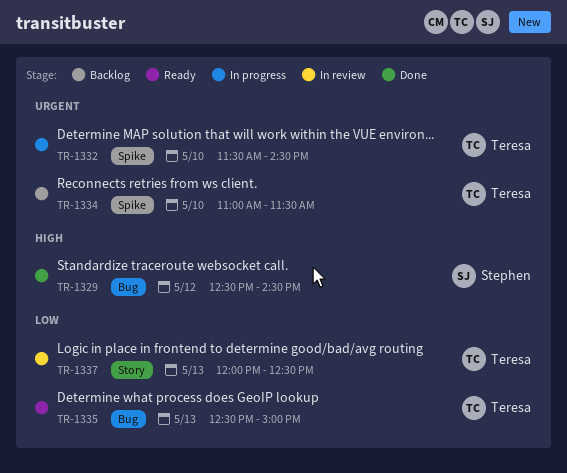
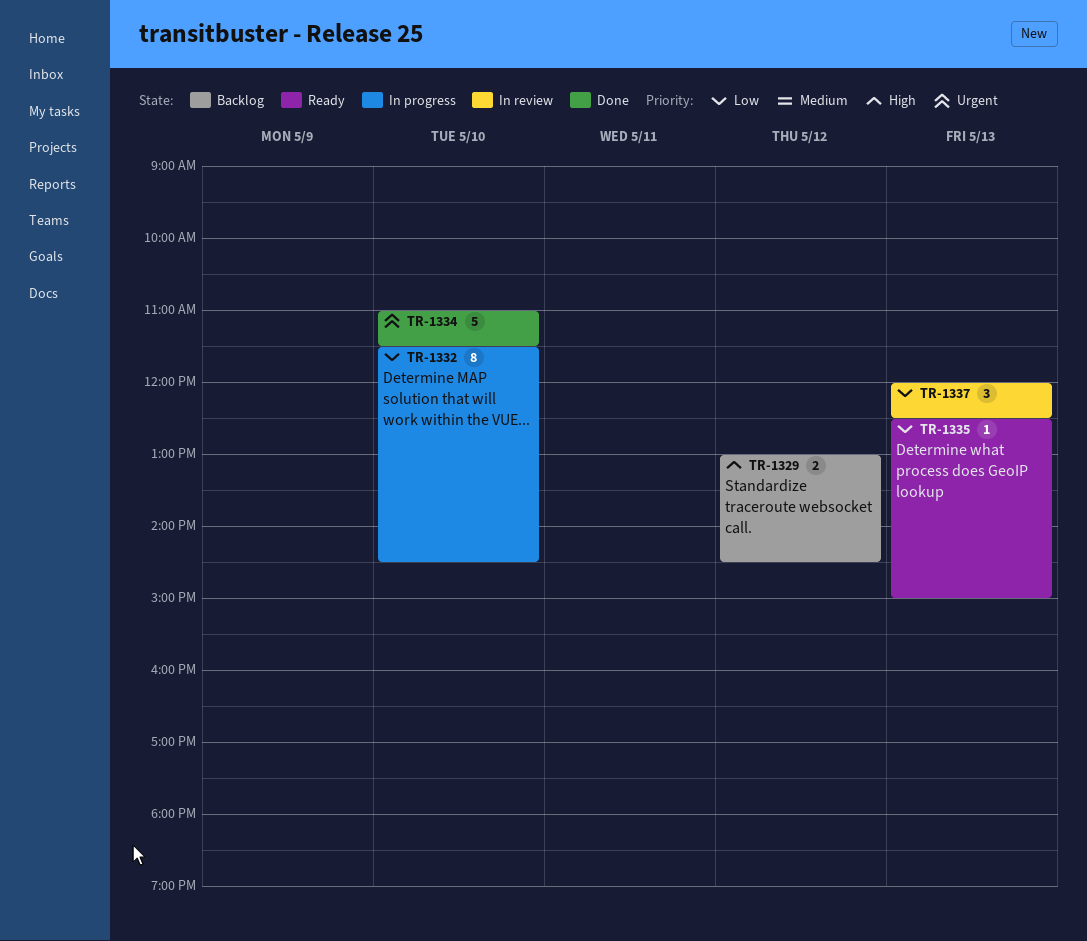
TR-1329, status: Done -> Backlog
TR-1329, begins: 12:30 -> 13:00
TR-1332, priority: Urgent -> Low
TR-1334, status: Backlog -> Done

